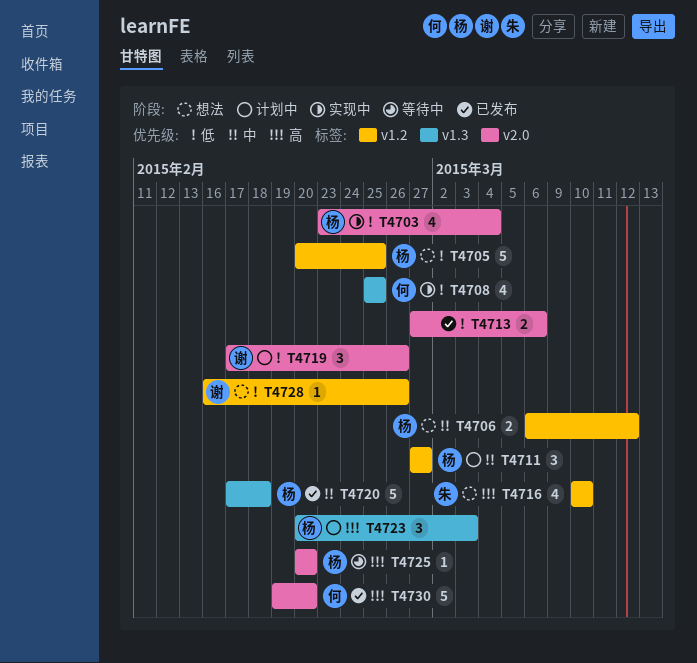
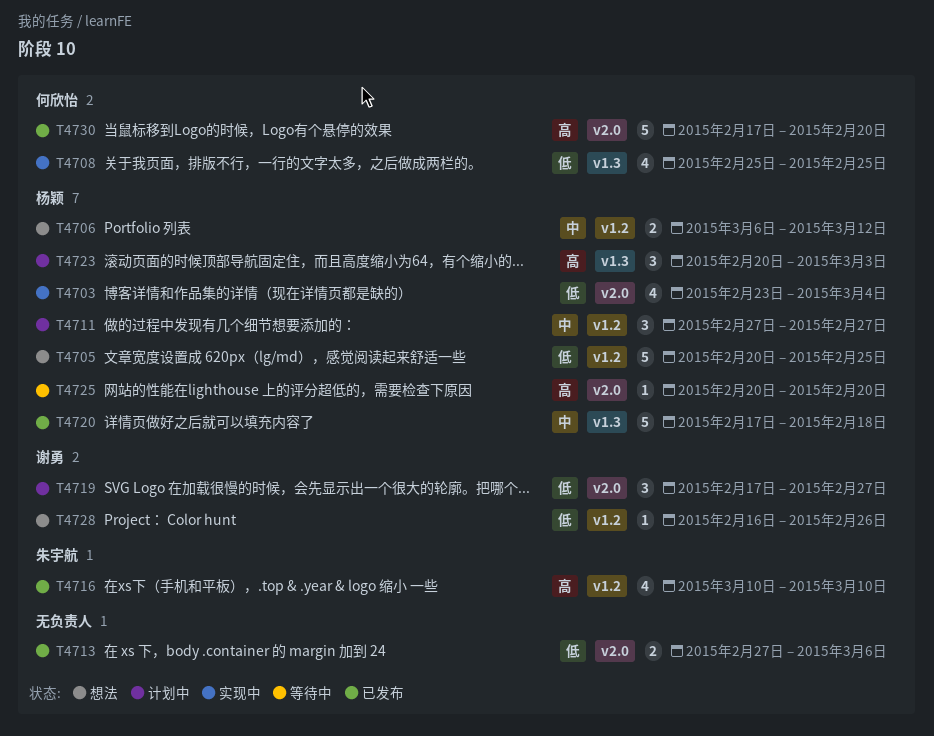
T4716, status: 想法 -> 已发布
T4719, due: Feb 26 -> Feb 27
T4730, start: Feb 19 -> Feb 17

